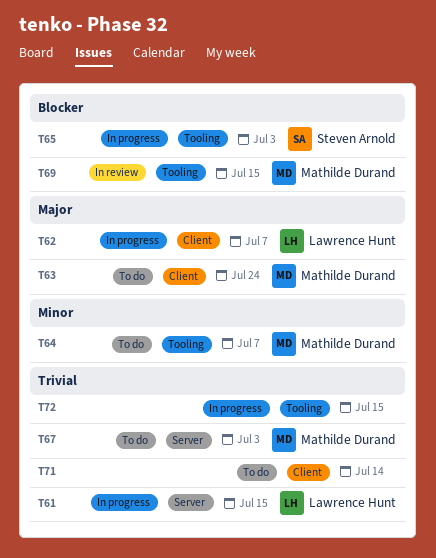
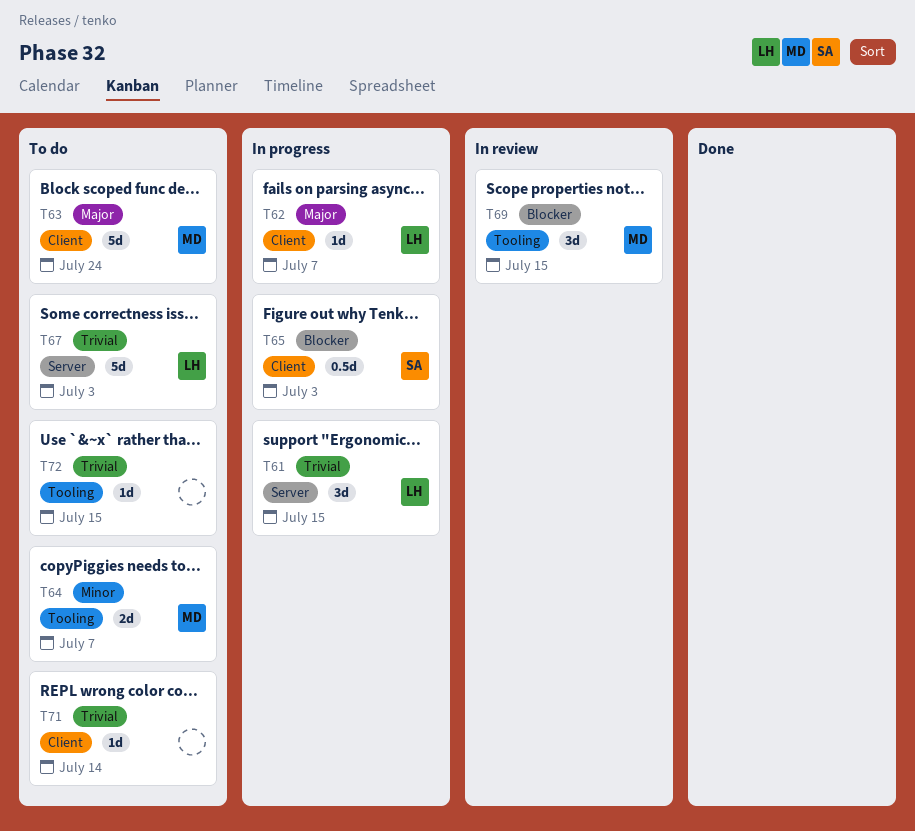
T65, label: Tooling -> Client
T67, owner: Mathilde Durand -> Lawrence Hunt
T72, status: In progress -> To do

